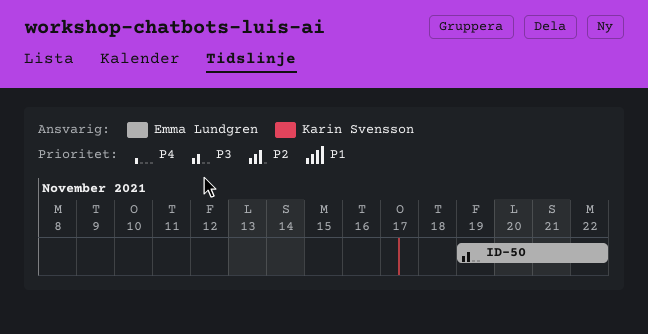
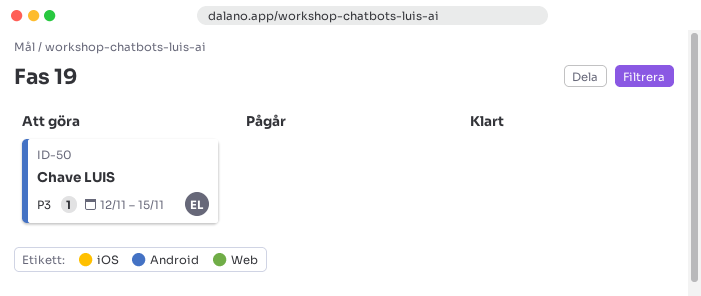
ID-50, start: Nov 19 -> Nov 12
ID-50, due: Nov 22 -> Nov 15

